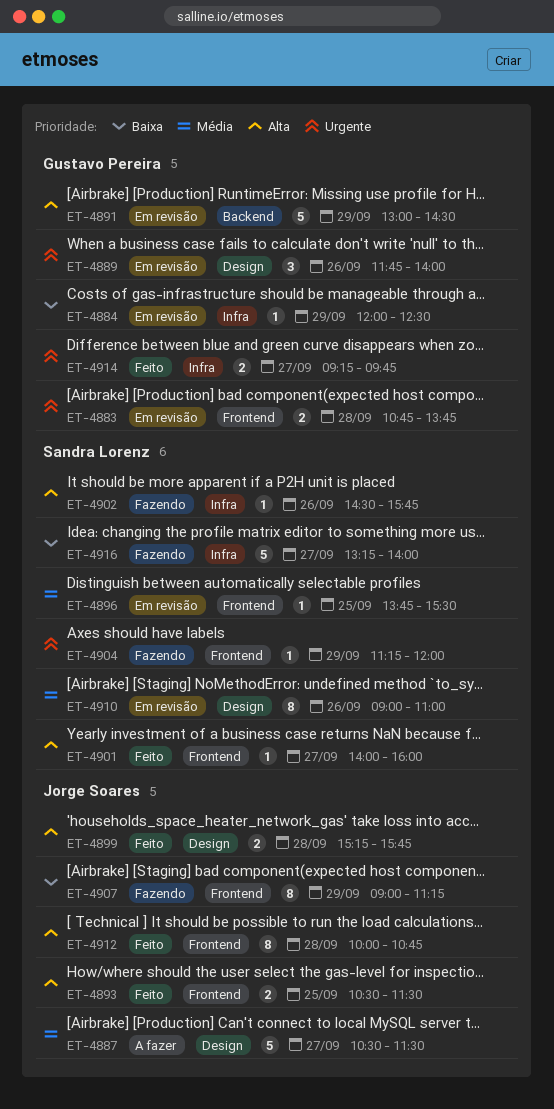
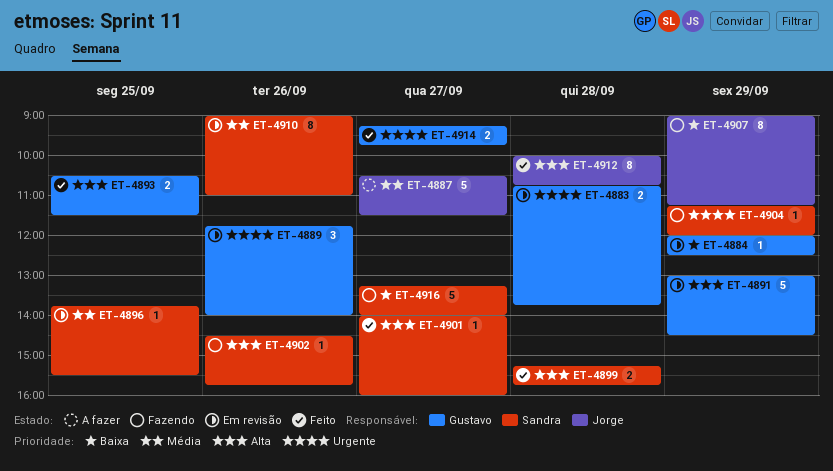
ET-4893, owner: Jorge Soares -> Gustavo Pereira
ET-4899, owner: Jorge Soares -> Sandra Lorenz

